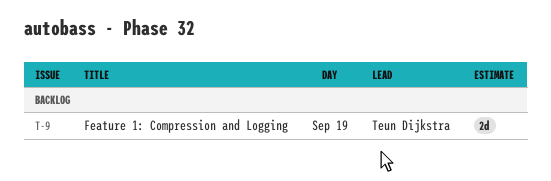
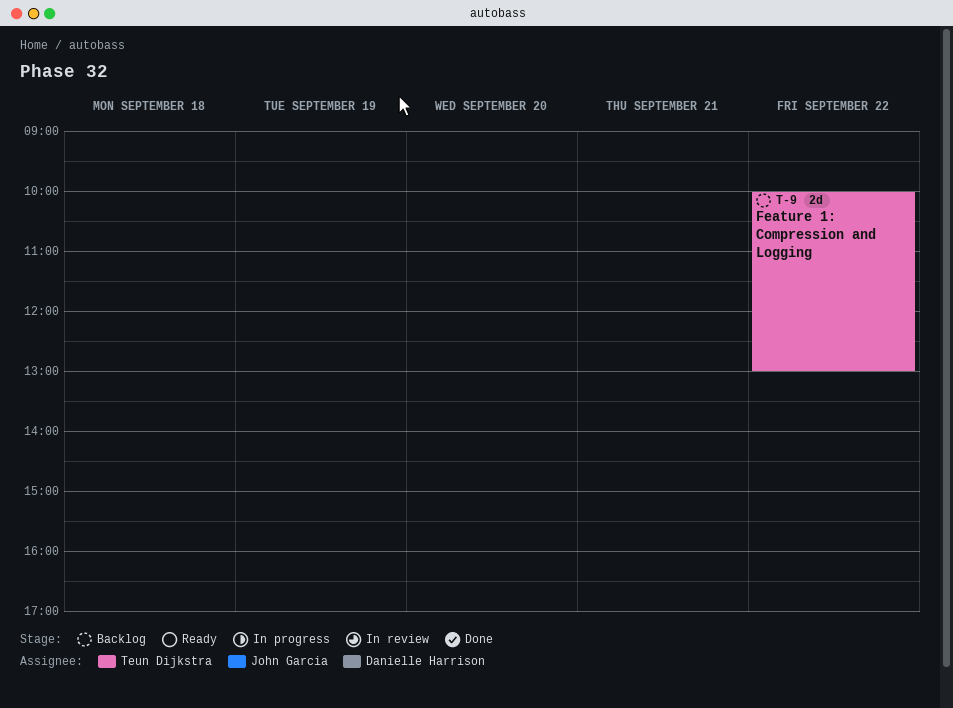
T-9, day: Sep 19 -> Sep 22

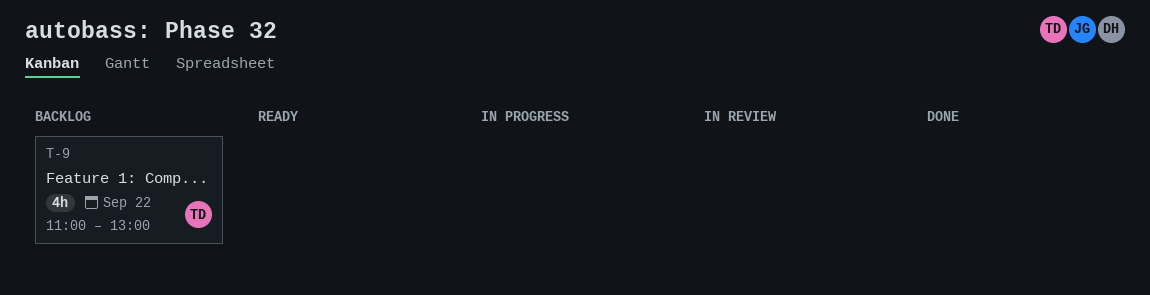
T-9, estimate: 2d -> 4h
T-9, begins: 10:00 -> 11:00

